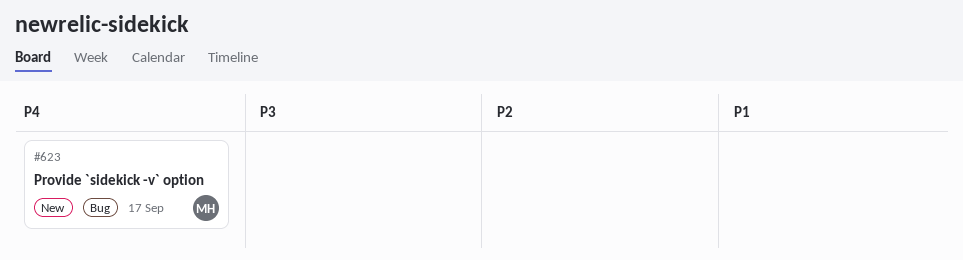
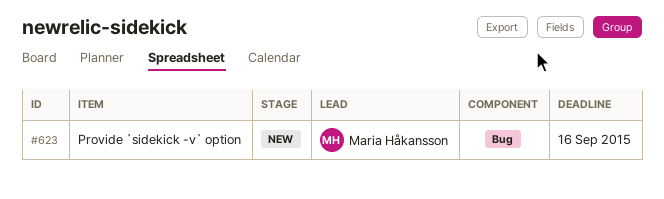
#623, due: Sep 17 -> Sep 16

